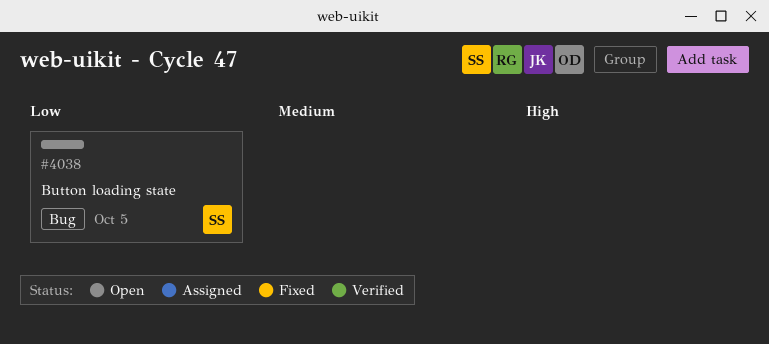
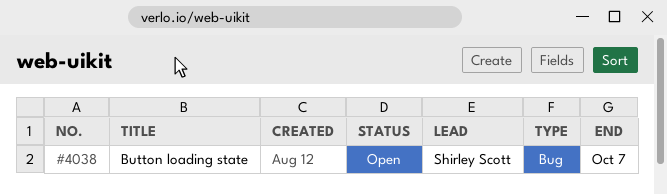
#4038, due: Oct 5 -> Oct 7

